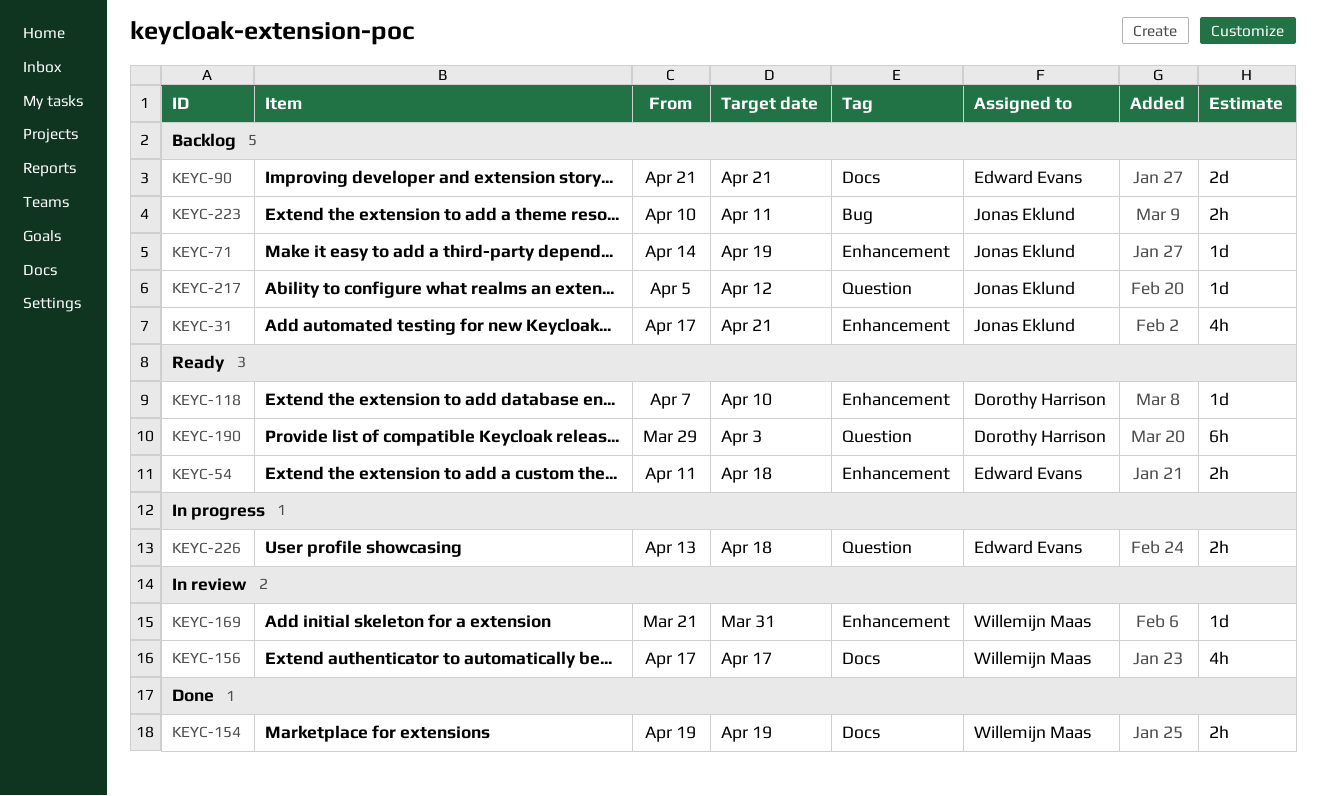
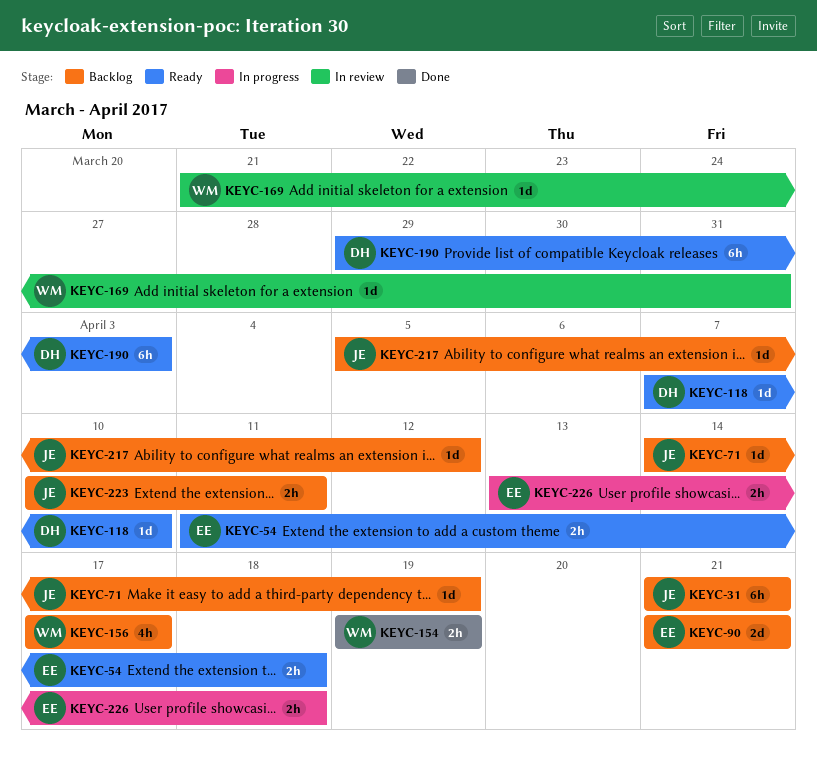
KEYC-31, estimate: 4h -> 6h
KEYC-31, start: Apr 17 -> Apr 21
KEYC-156, status: In review -> Backlog

